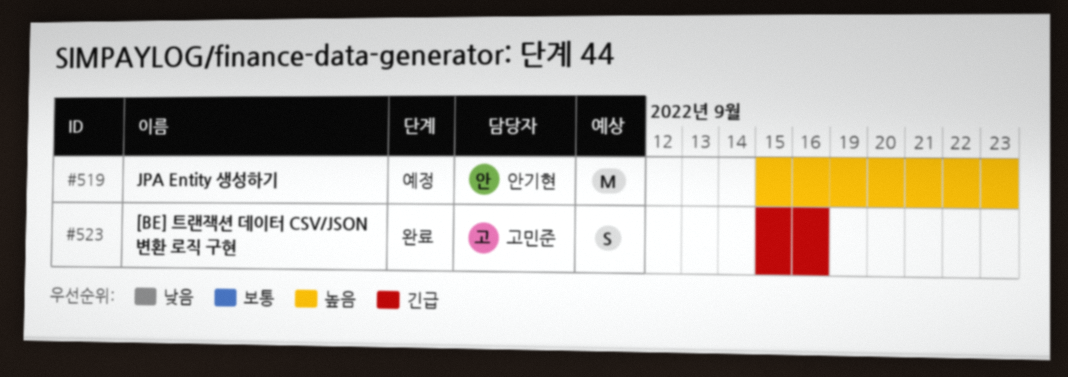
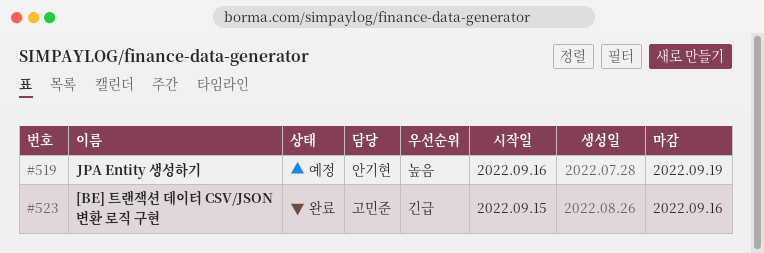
#519, start: Sep 15 -> Sep 16
#519, due: Sep 23 -> Sep 19

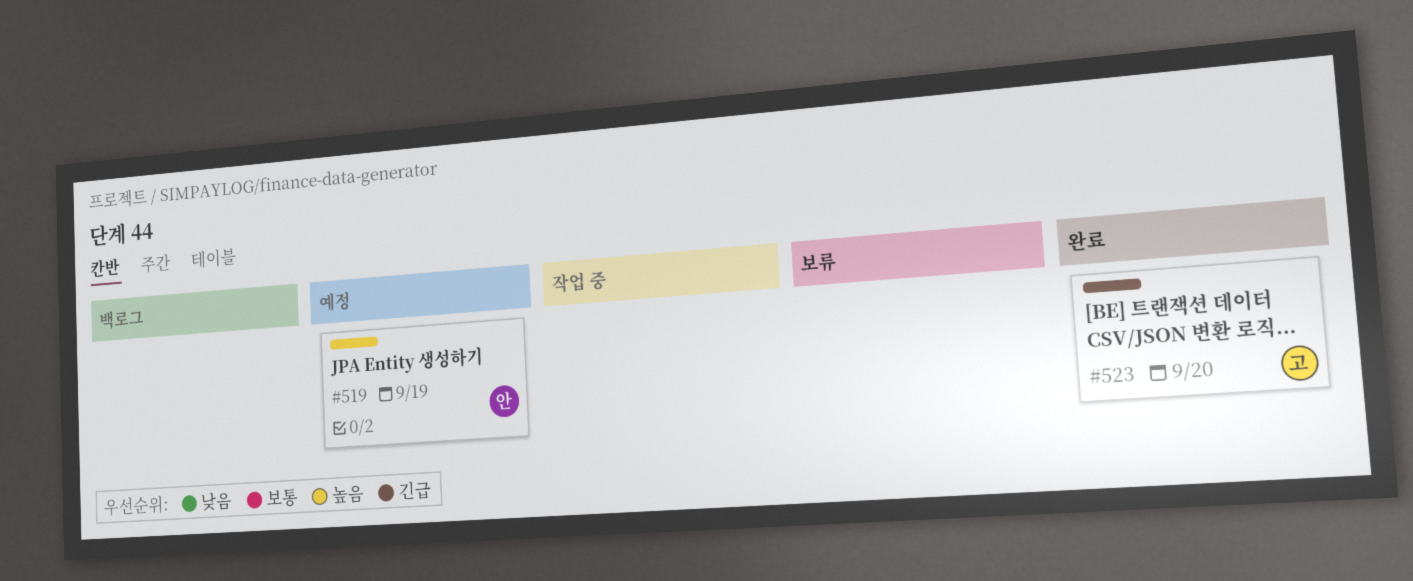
#523, due: Sep 16 -> Sep 20

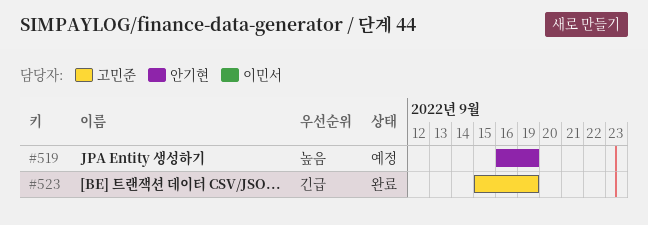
#523, due: Sep 20 -> Sep 19

